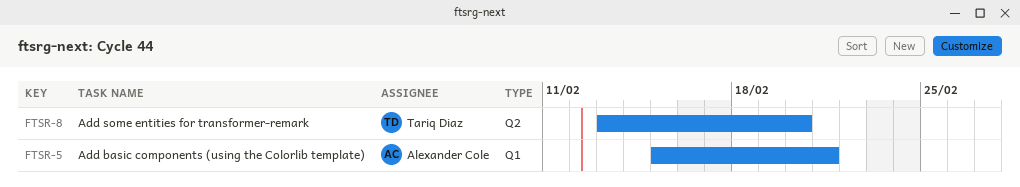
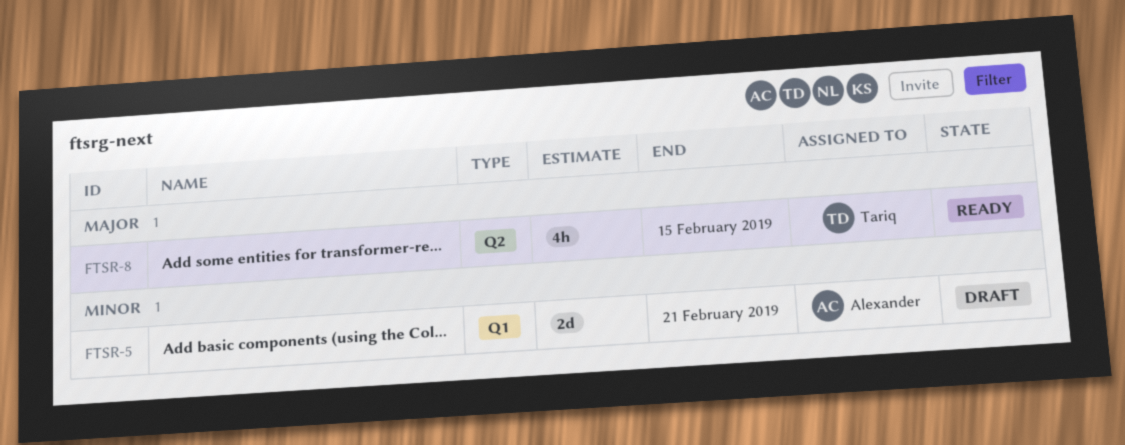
FTSR-8, due: Feb 20 -> Feb 15

